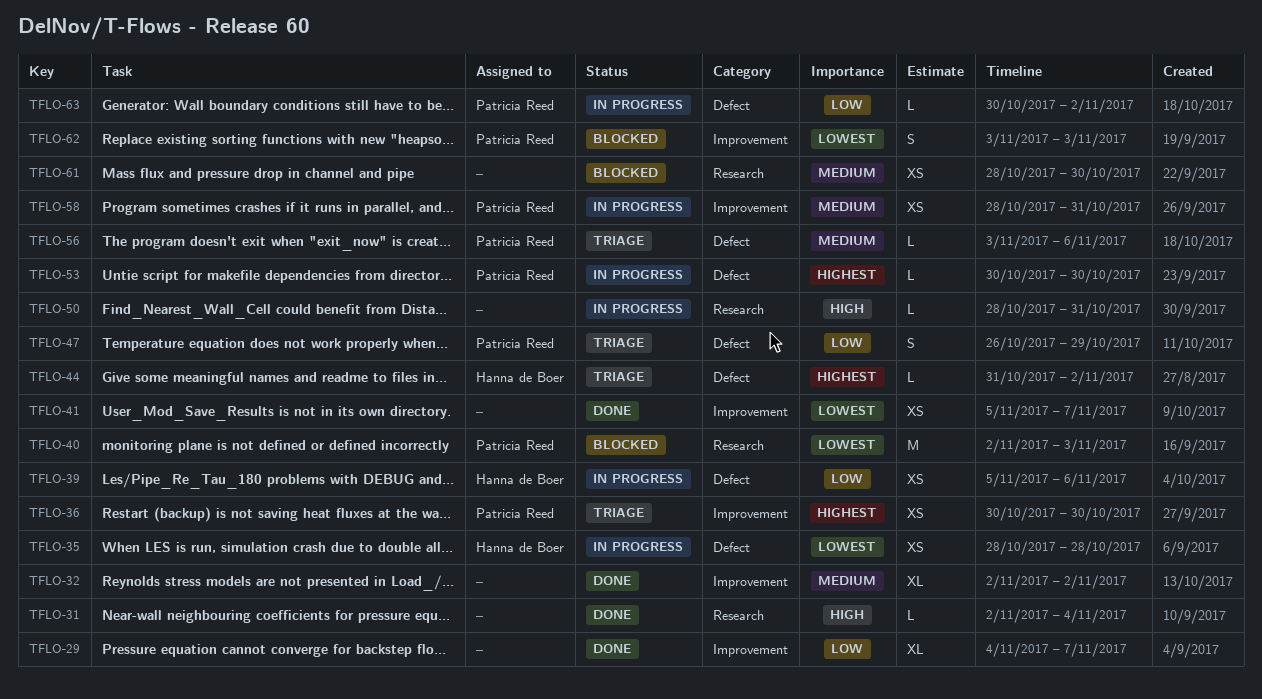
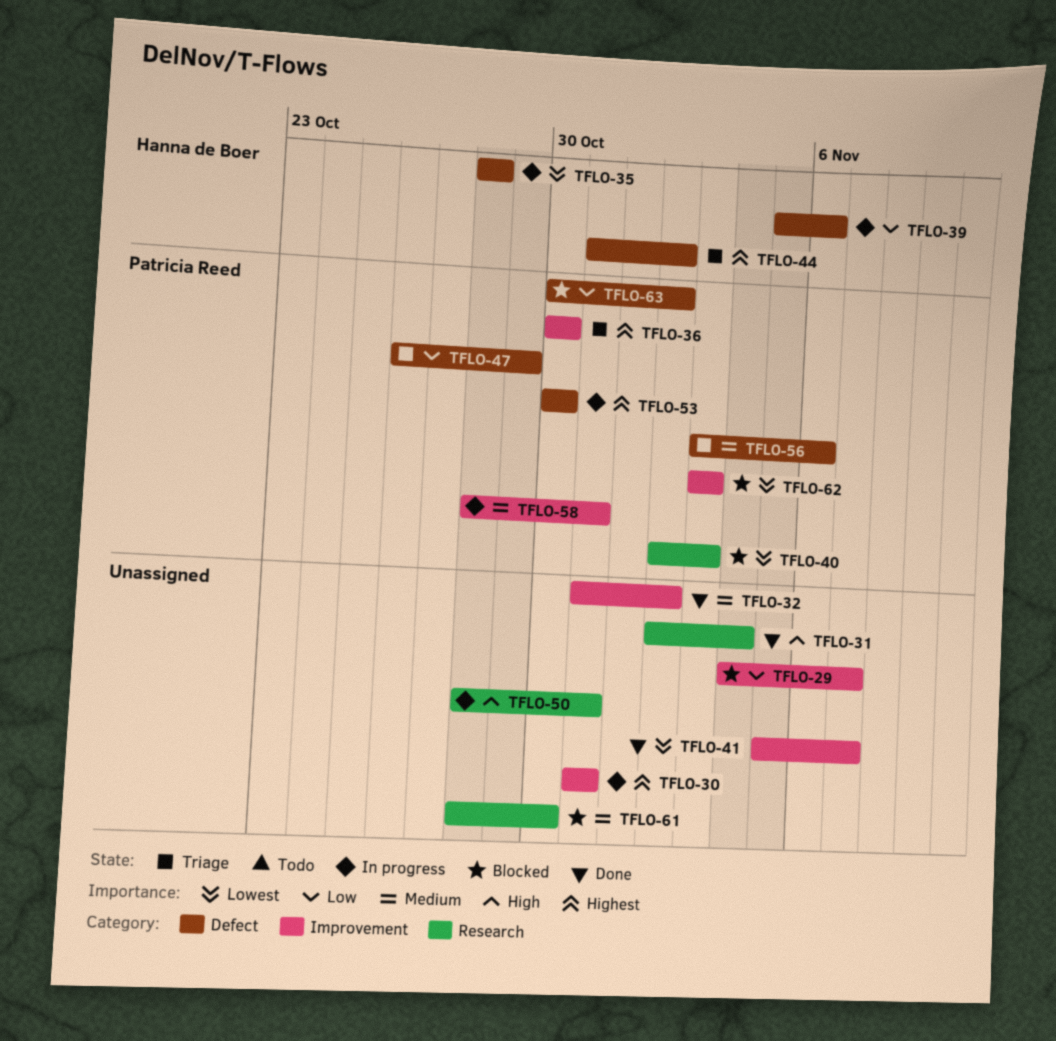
TFLO-29, status: Done -> Blocked
TFLO-30: none -> present
TFLO-32, start: Nov 2 -> Oct 31
TFLO-63, status: In progress -> Blocked

